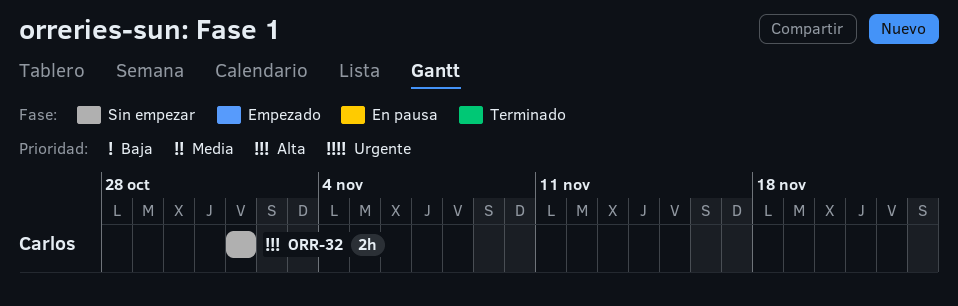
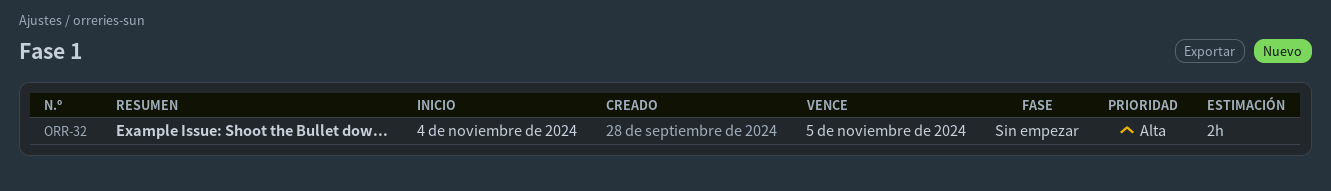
ORR-32, start: Nov 1 -> Nov 4
ORR-32, due: Nov 1 -> Nov 5

